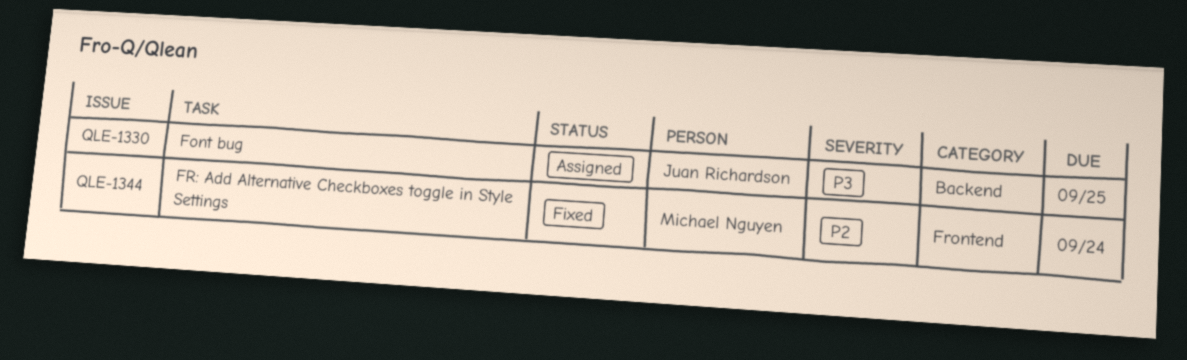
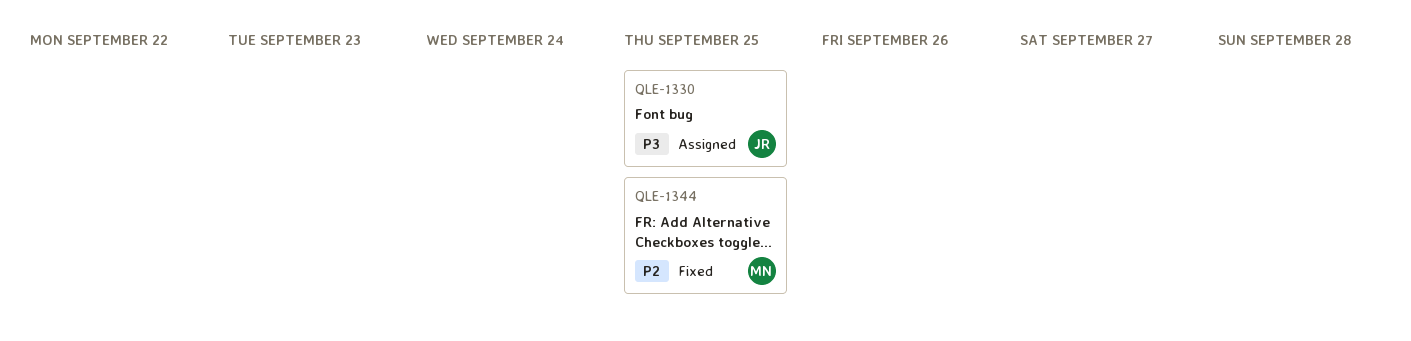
QLE-1344, due: Sep 24 -> Sep 25

